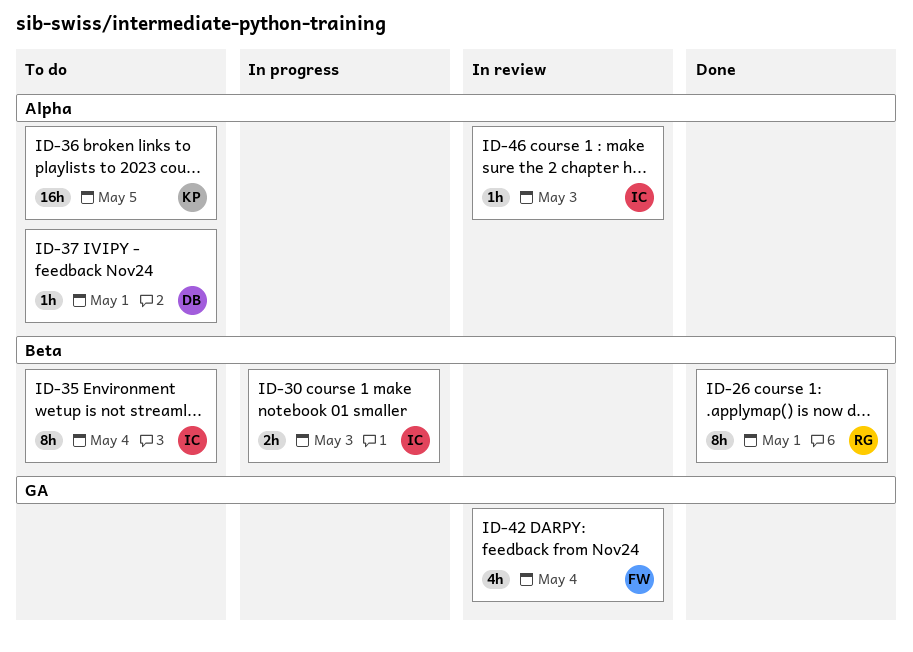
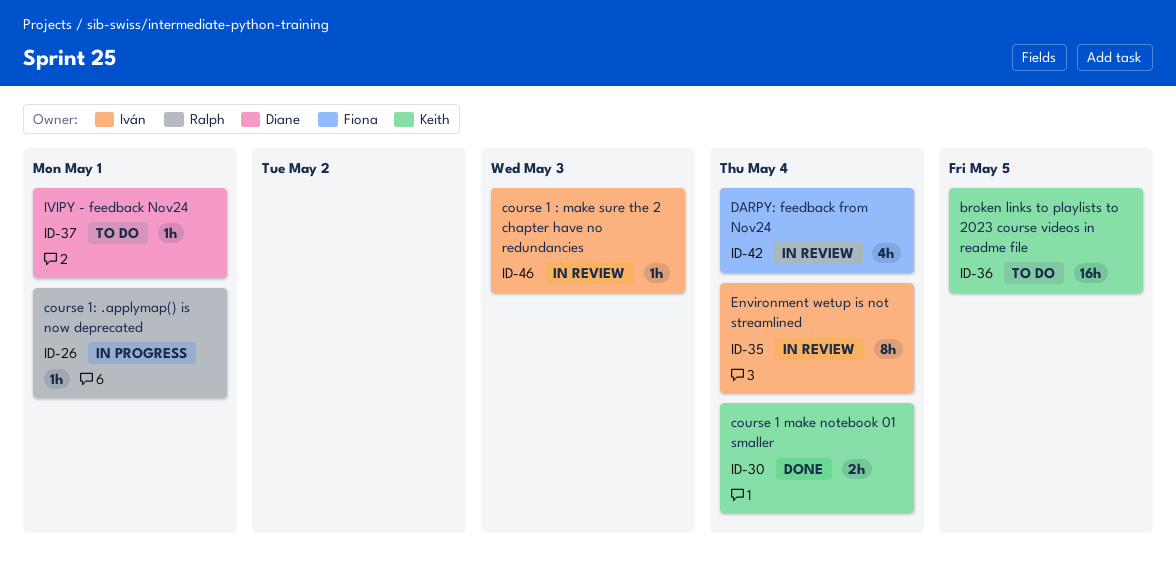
ID-26, status: Done -> In progress
ID-26, estimate: 8h -> 1h
ID-30, status: In progress -> Done
ID-30, owner: Iván -> Keith
ID-30, due: May 3 -> May 4
ID-35, status: To do -> In review

